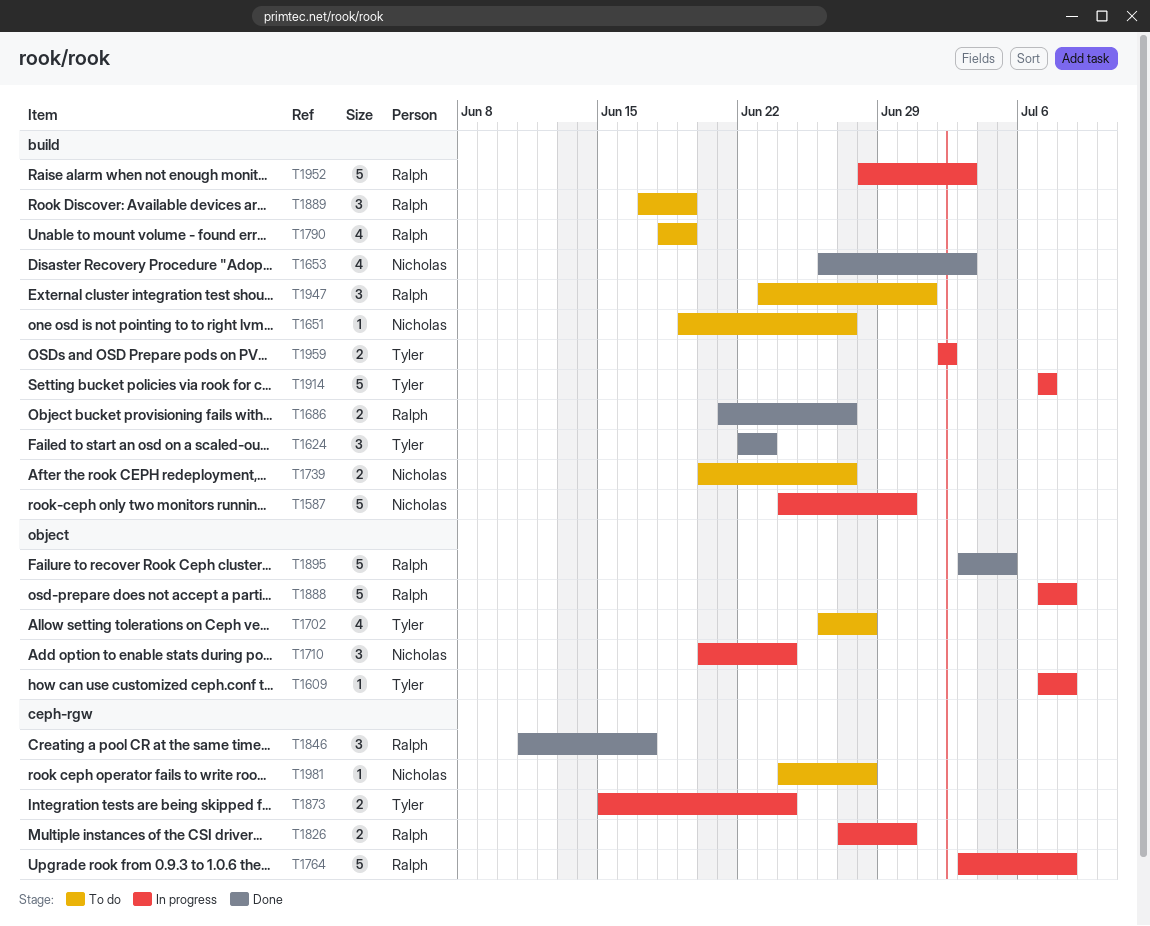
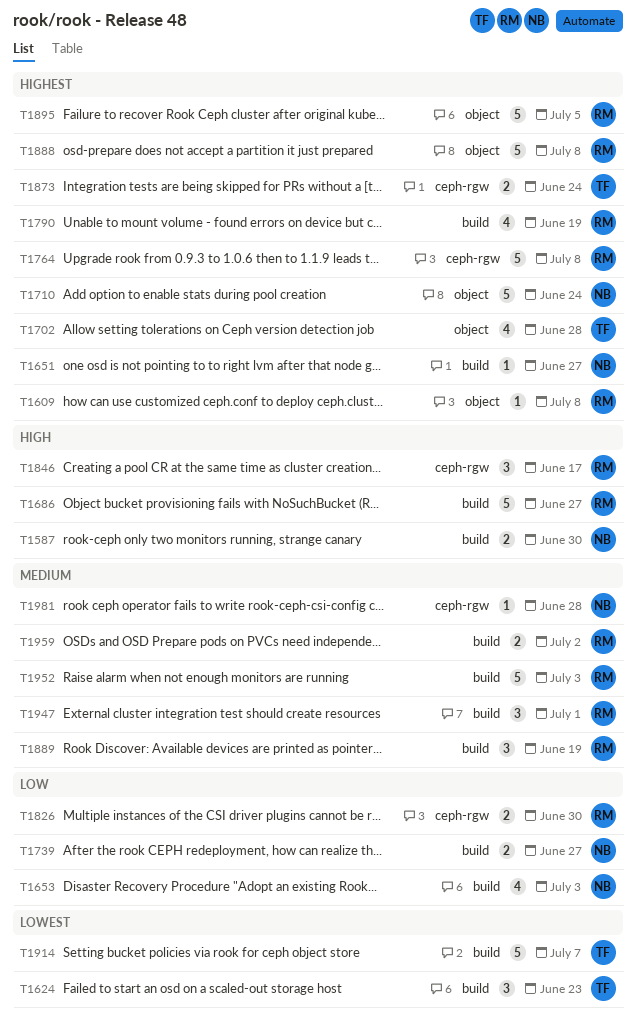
T1587, estimate: 5 -> 2
T1609, owner: Tyler -> Ralph
T1686, estimate: 2 -> 5
T1710, estimate: 3 -> 5
T1959, owner: Tyler -> Ralph

